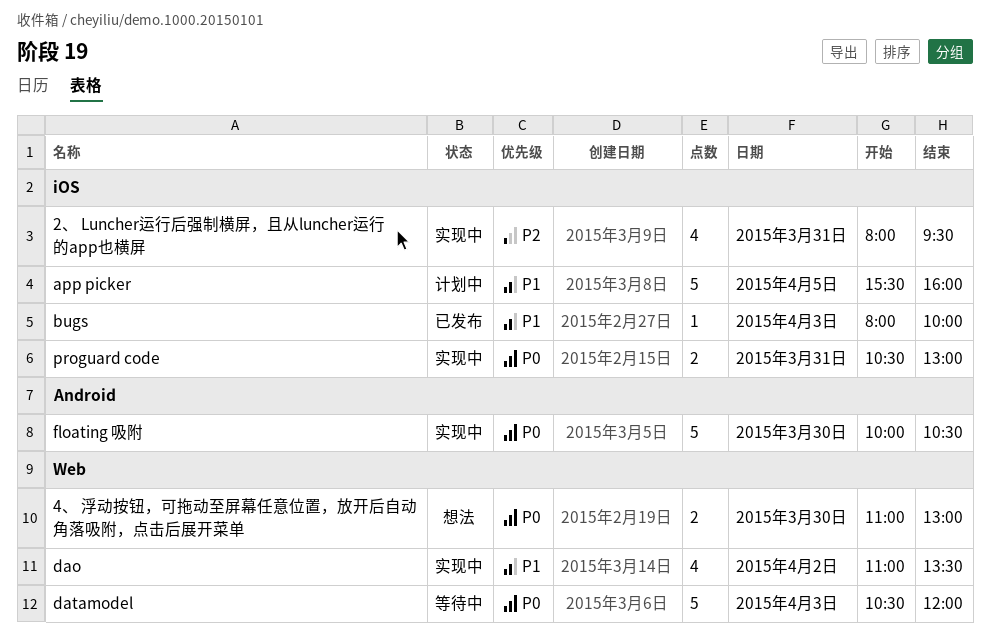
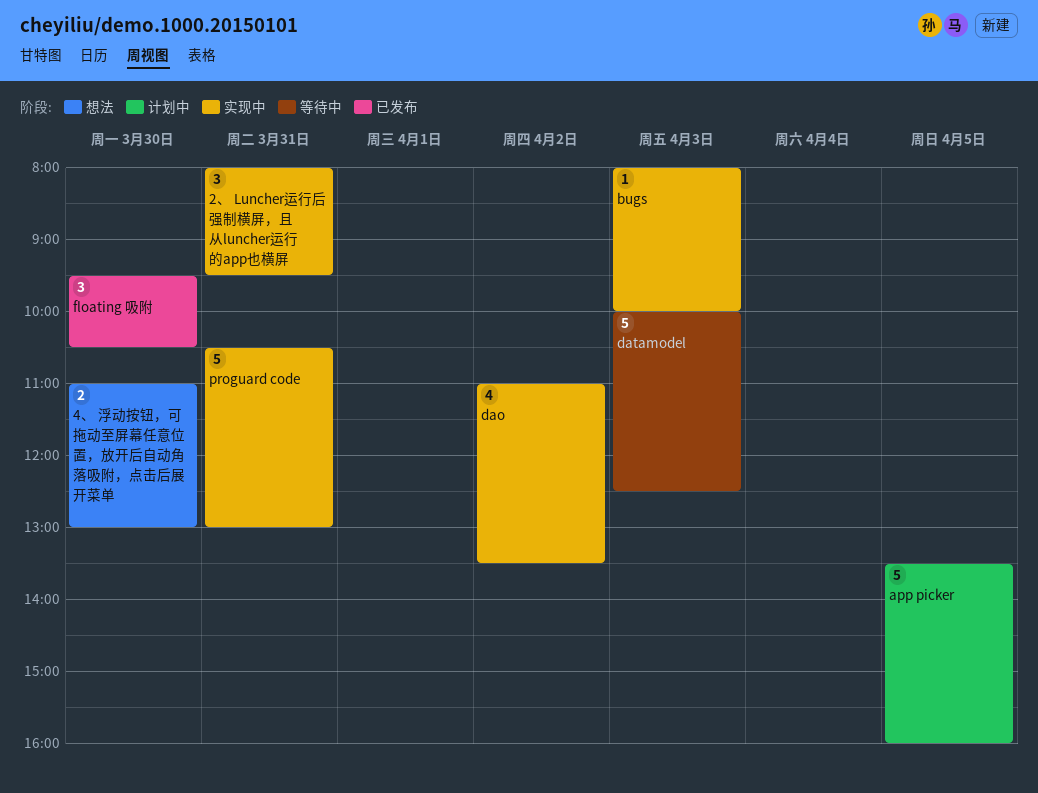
2、 Luncher运行后强制横屏，且从luncher运行的app也横屏, estimate: 4 -> 3
app picker, begins: 15:30 -> 13:30
bugs, status: 已发布 -> 实现中
datamodel, begins: 10:30 -> 10:00
datamodel, ends: 12:00 -> 12:30
floating 吸附, status: 实现中 -> 已发布
floating 吸附, estimate: 5 -> 3
floating 吸附, begins: 10:00 -> 09:30
proguard code, estimate: 2 -> 5

